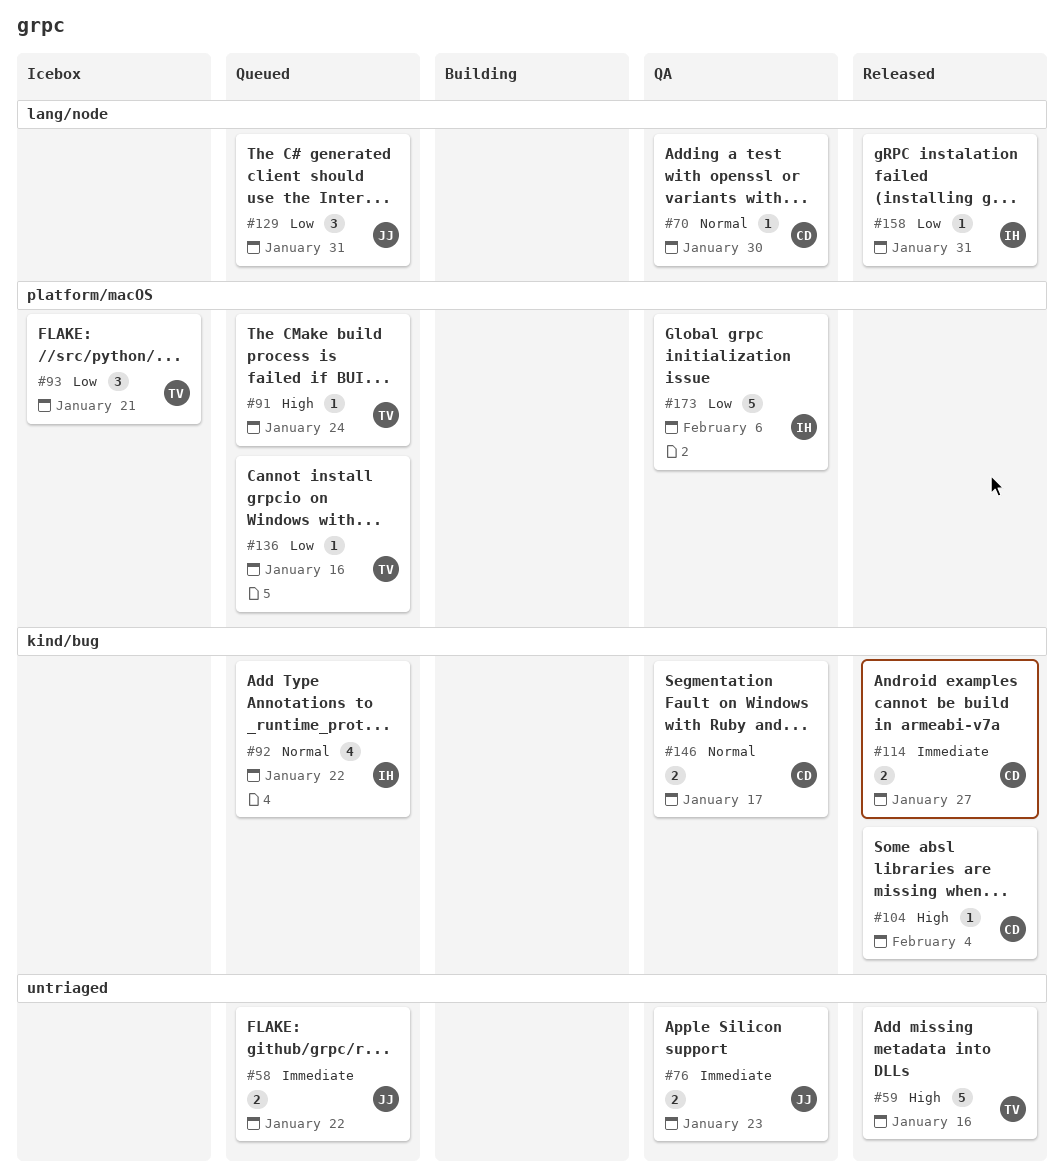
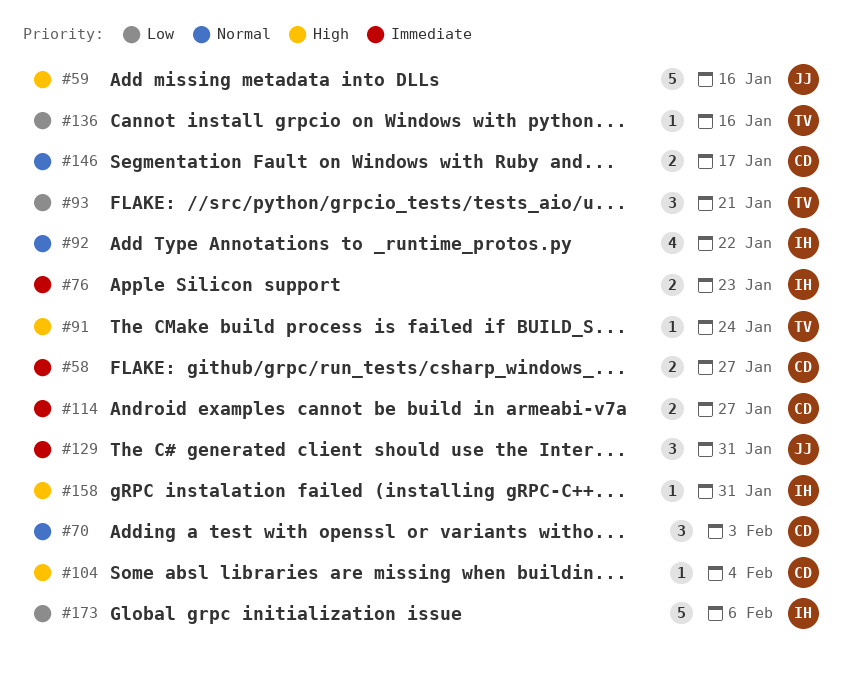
#58, owner: JJ -> CD
#58, due: Jan 22 -> Jan 27
#59, owner: TV -> JJ
#70, estimate: 1 -> 3
#70, due: Jan 30 -> Feb 3
#76, owner: JJ -> IH
#129, priority: Low -> Immediate
#158, priority: Low -> High

